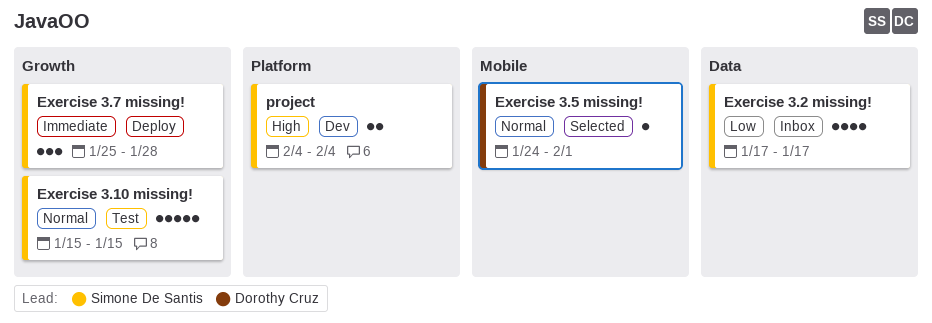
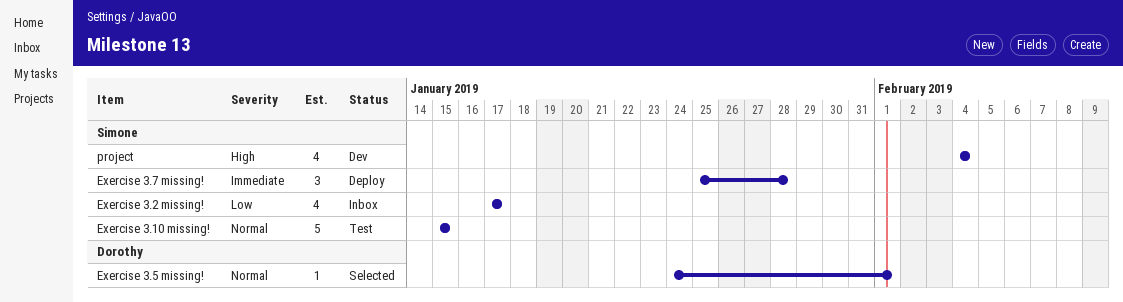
project, estimate: 2 -> 4

